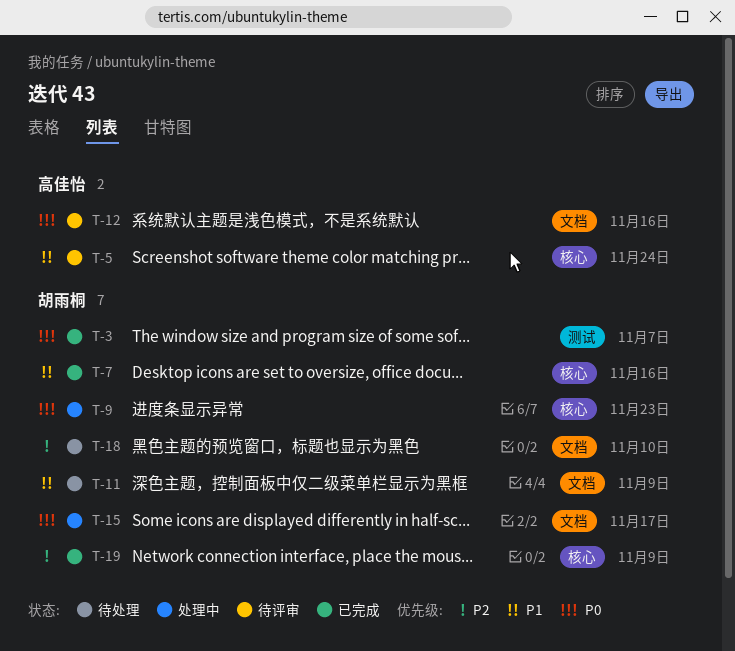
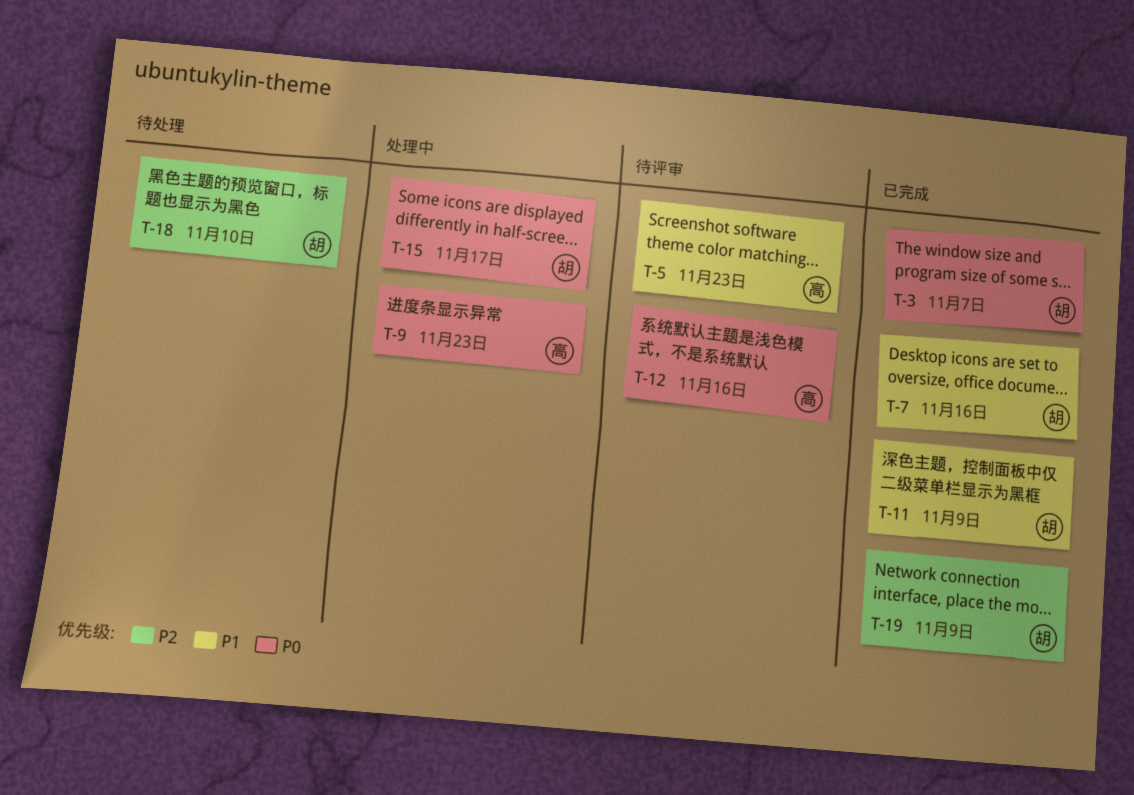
T-5, due: Nov 24 -> Nov 23
T-9, owner: 胡雨桐 -> 高佳怡
T-11, status: 待处理 -> 已完成

